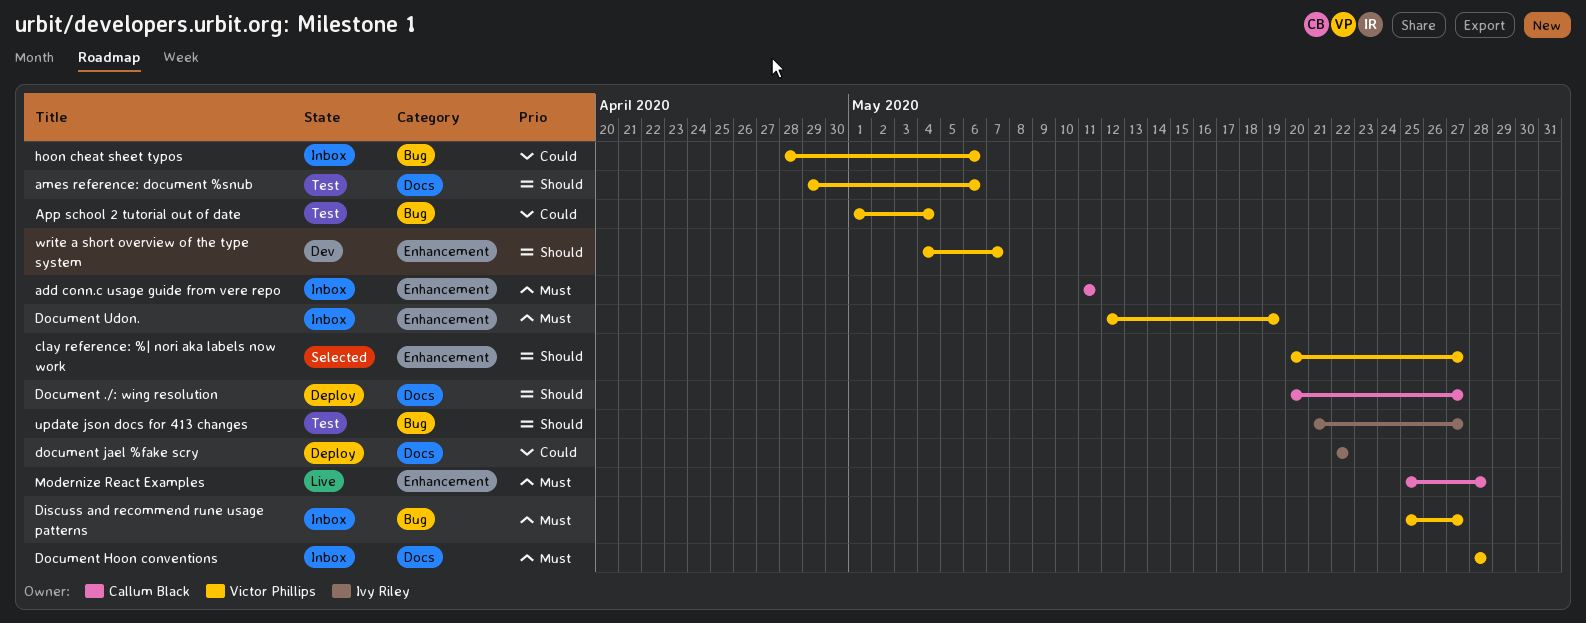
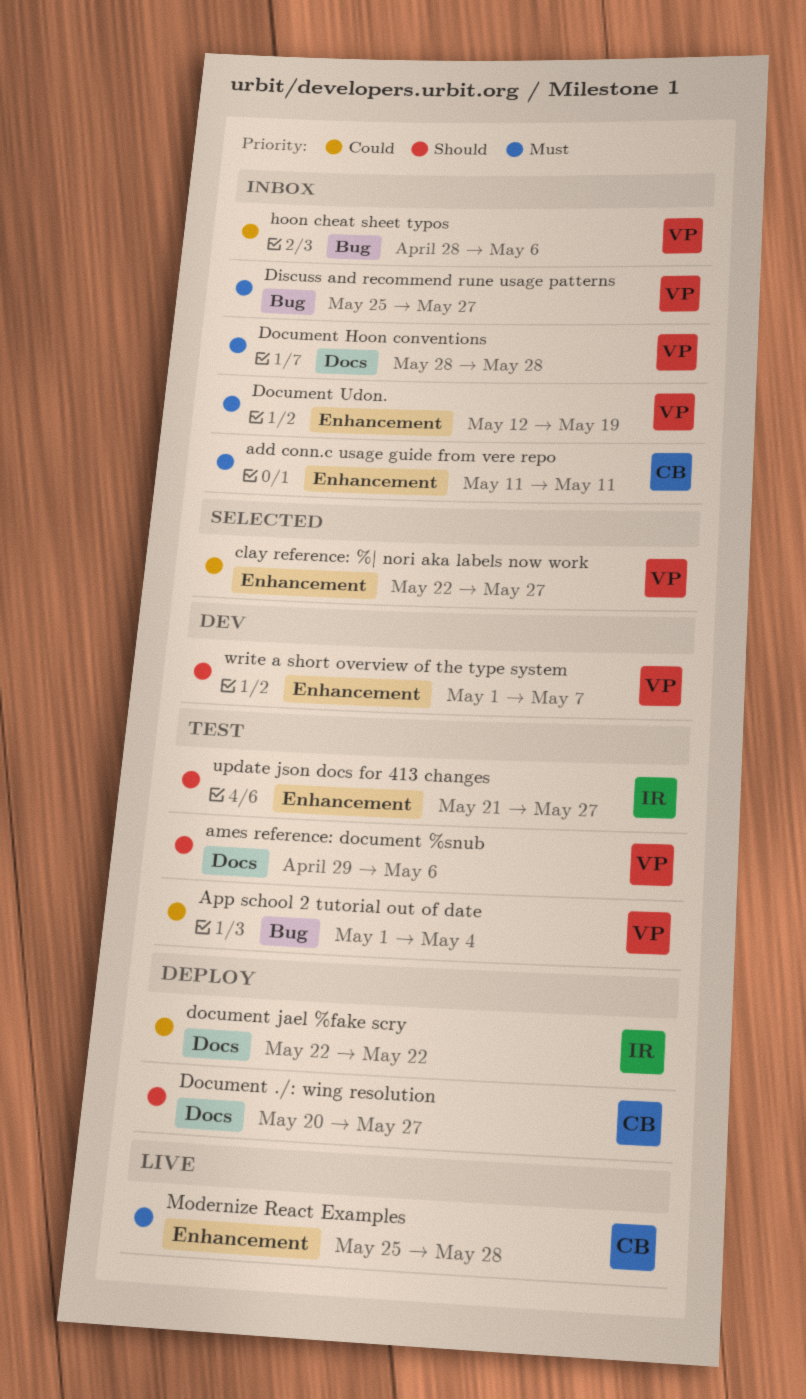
clay reference: %| nori aka labels now work, priority: Should -> Could
clay reference: %| nori aka labels now work, start: May 20 -> May 22
update json docs for 413 changes, label: Bug -> Enhancement
write a short overview of the type system, start: May 4 -> May 1

